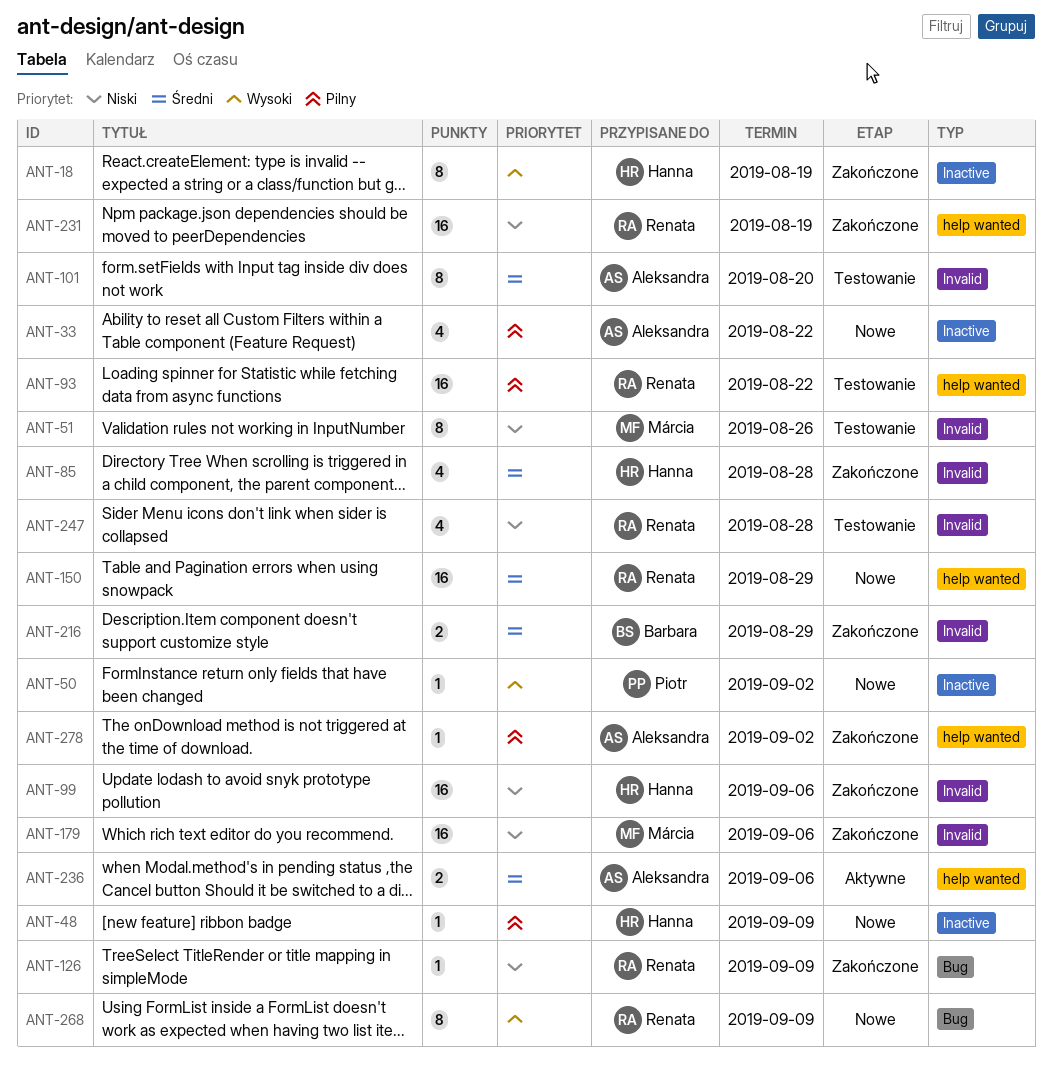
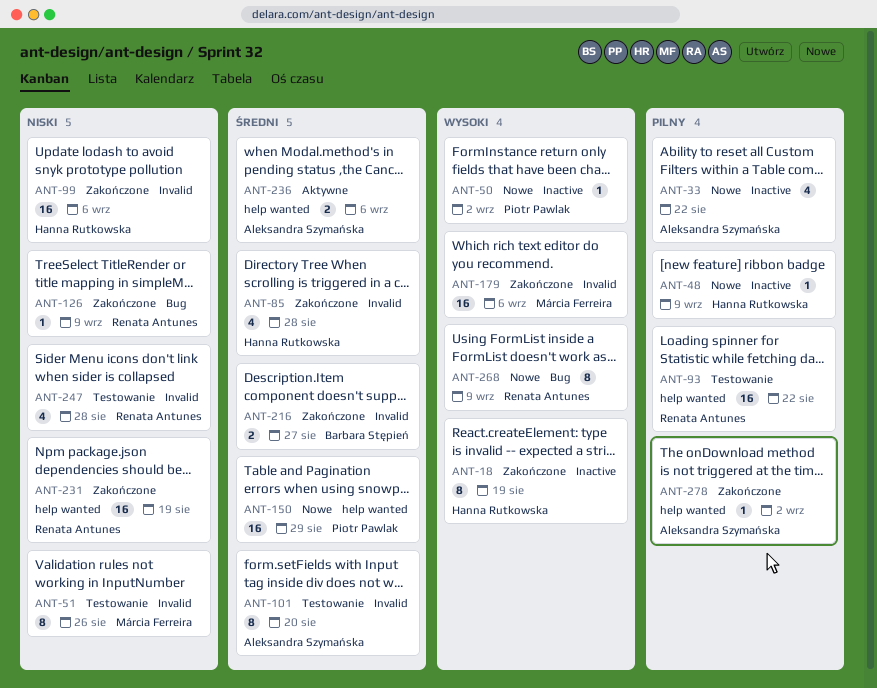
ANT-150, owner: Renata Antunes -> Piotr Pawlak
ANT-179, priority: Niski -> Wysoki
ANT-216, due: Aug 29 -> Aug 27

